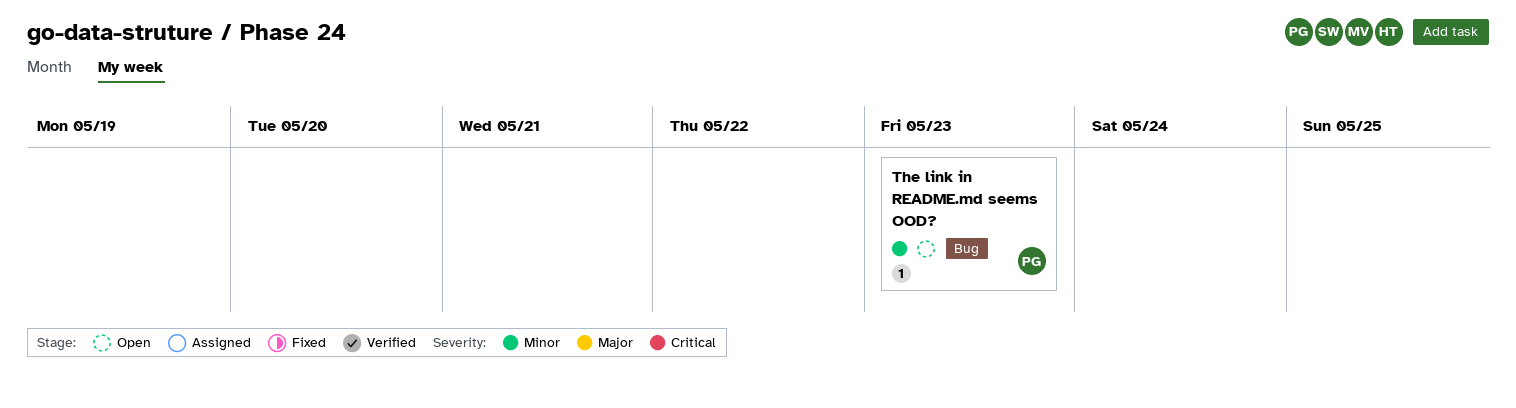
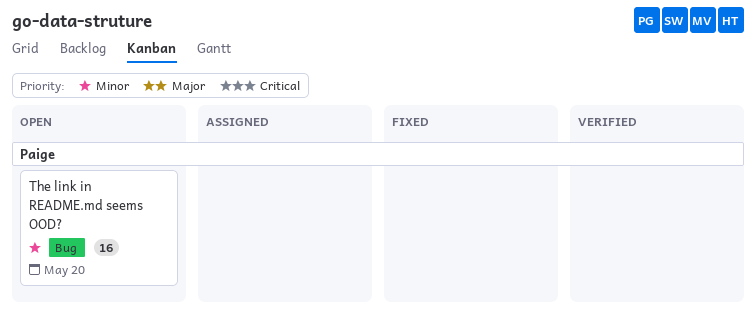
The link in README.md seems OOD?, estimate: 1 -> 16
The link in README.md seems OOD?, due: May 23 -> May 20

